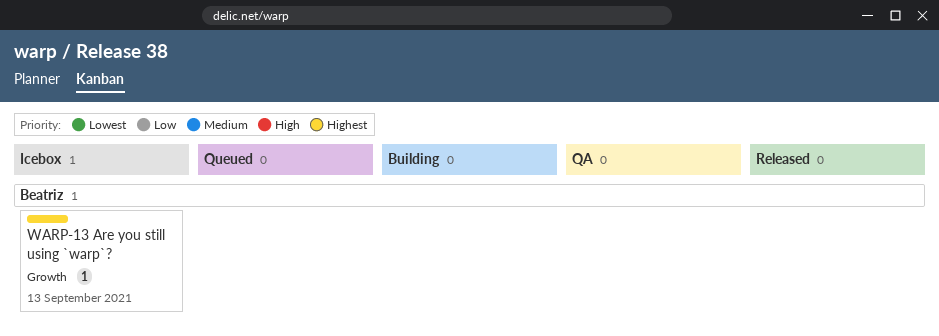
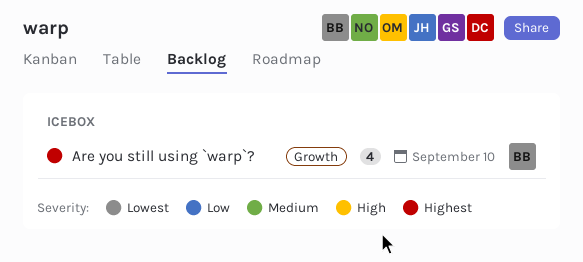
Are you still using `warp`?, estimate: 1 -> 4
Are you still using `warp`?, due: Sep 13 -> Sep 10

